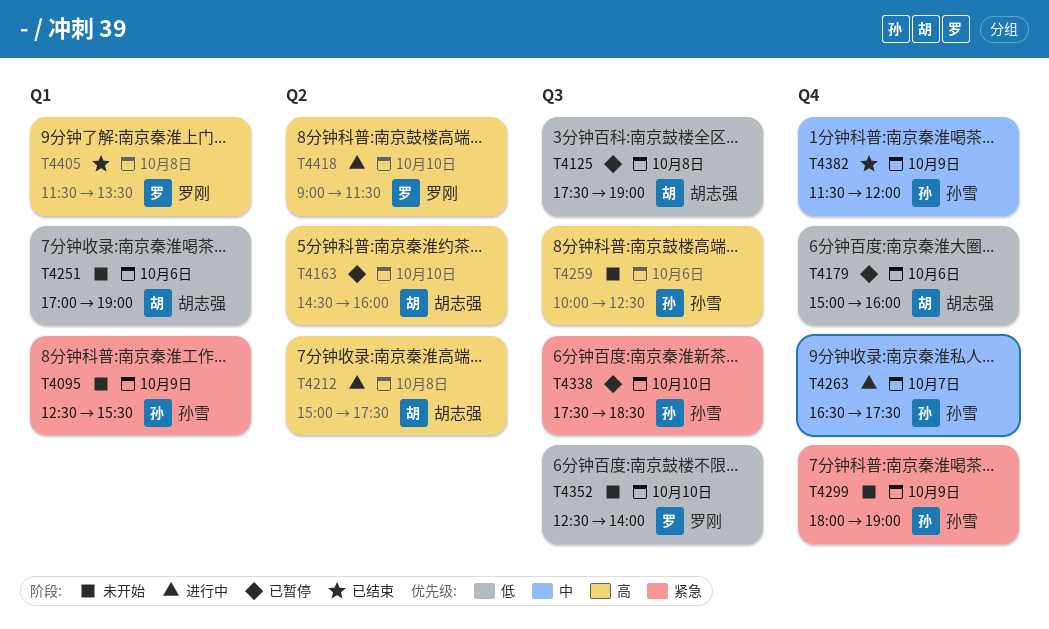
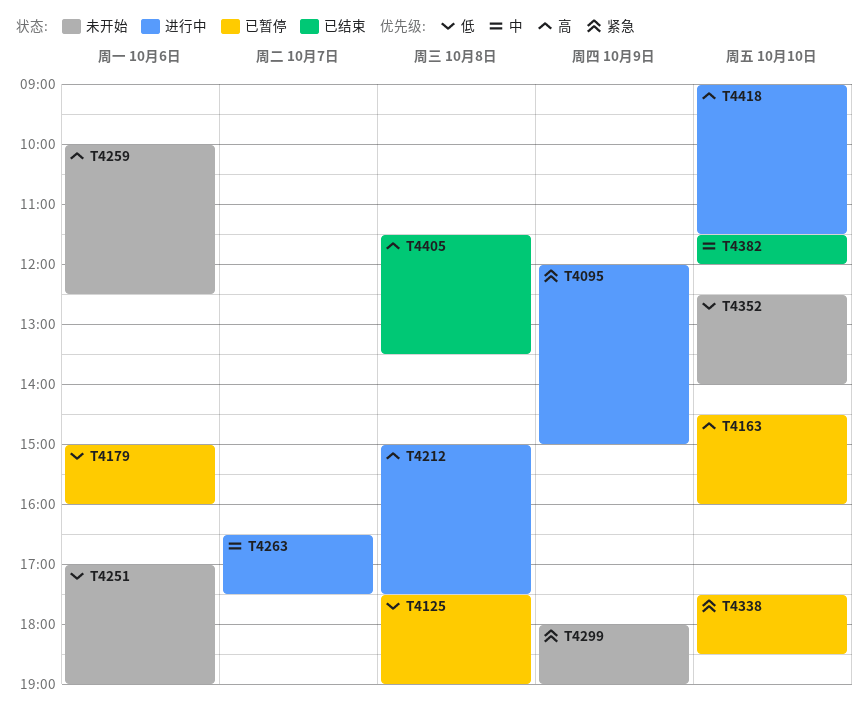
T4095, status: 未开始 -> 进行中
T4095, begins: 12:30 -> 12:00
T4095, ends: 15:30 -> 15:00
T4382, day: Oct 9 -> Oct 10

